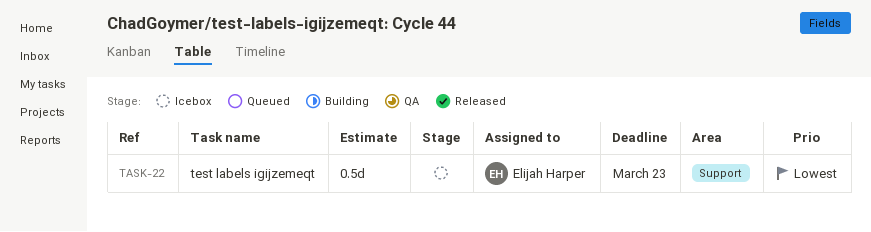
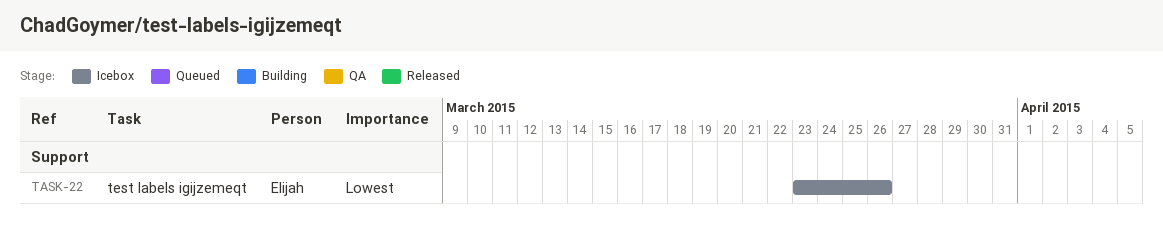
TASK-22, due: Mar 23 -> Mar 26

